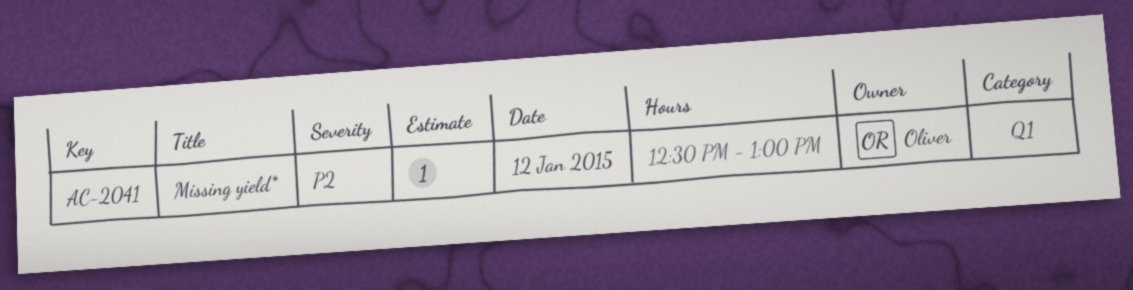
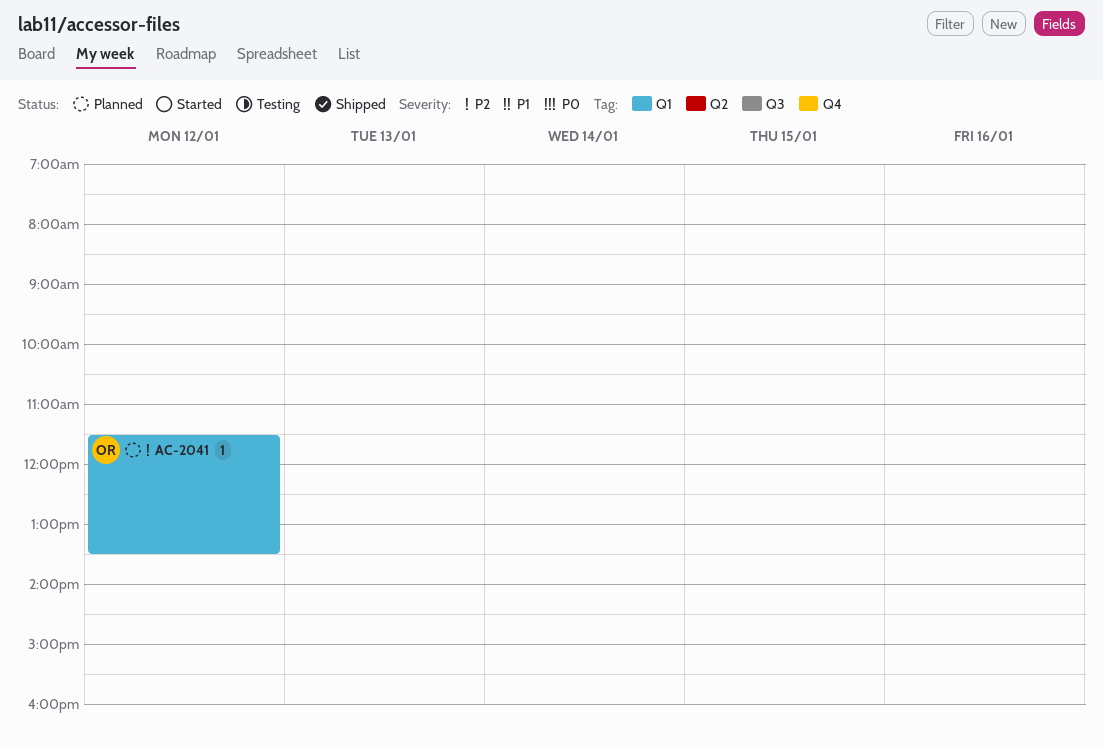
AC-2041, begins: 12:30 -> 11:30
AC-2041, ends: 13:00 -> 13:30

